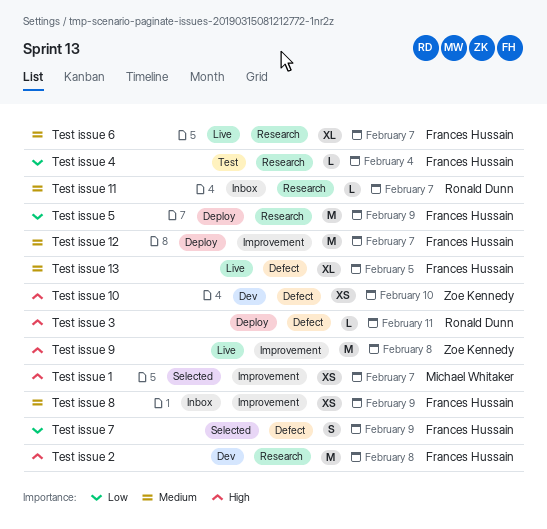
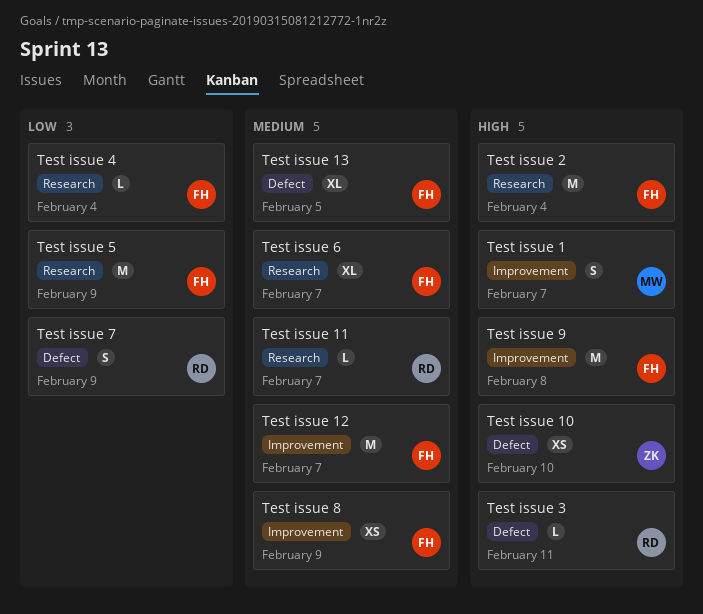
Test issue 1, estimate: XS -> S
Test issue 2, due: Feb 8 -> Feb 4
Test issue 7, owner: Frances Hussain -> Ronald Dunn
Test issue 9, owner: Zoe Kennedy -> Frances Hussain

